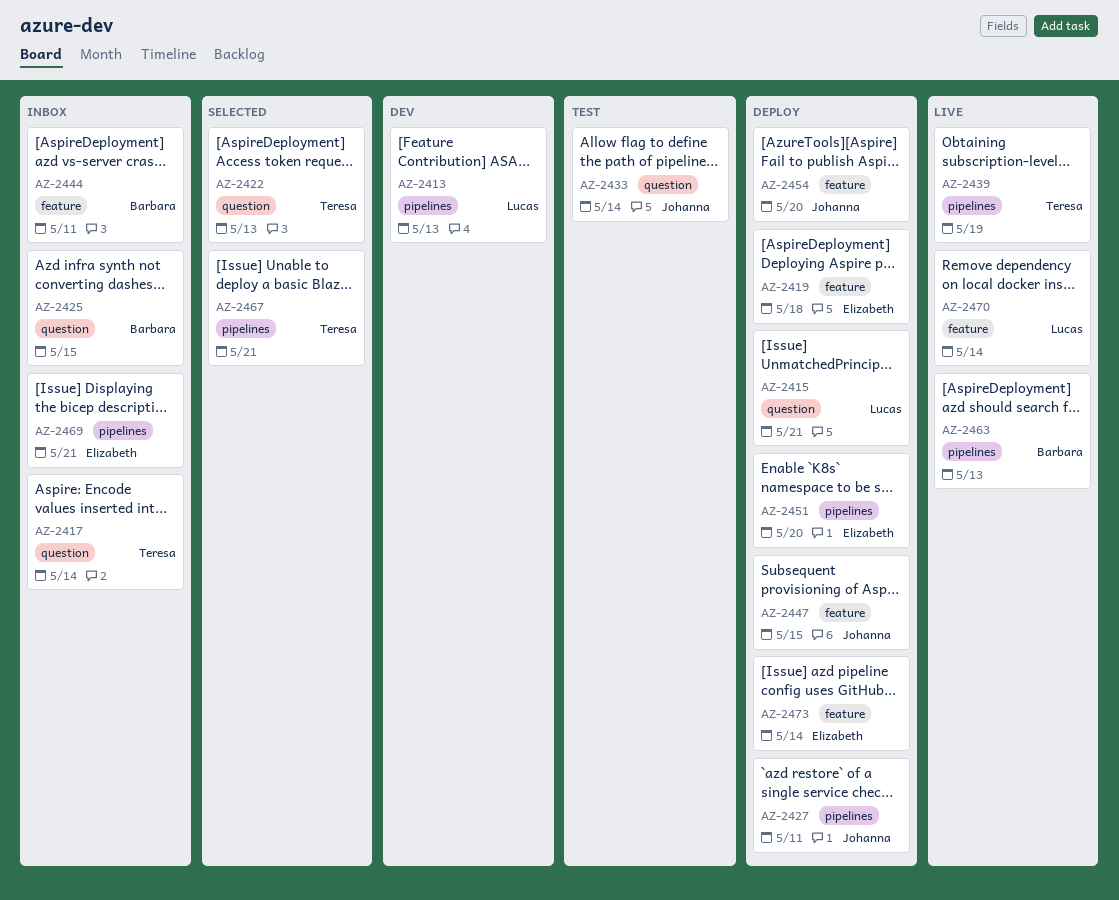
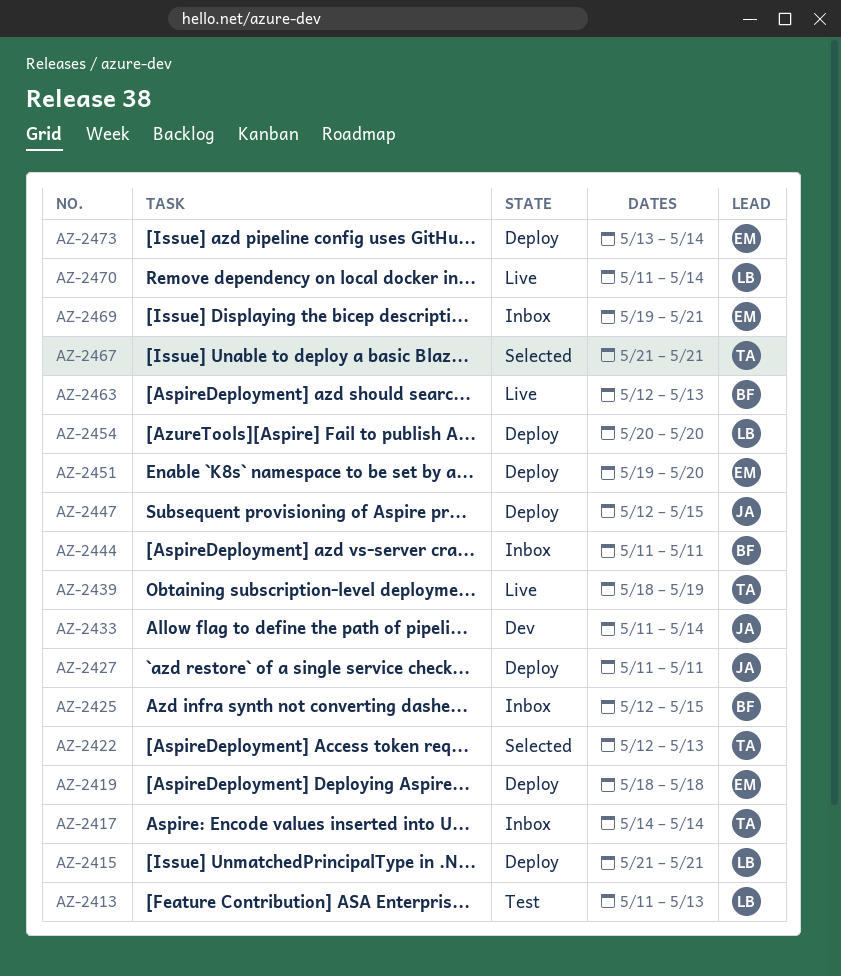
AZ-2413, status: Dev -> Test
AZ-2433, status: Test -> Dev
AZ-2454, owner: Johanna -> Lucas

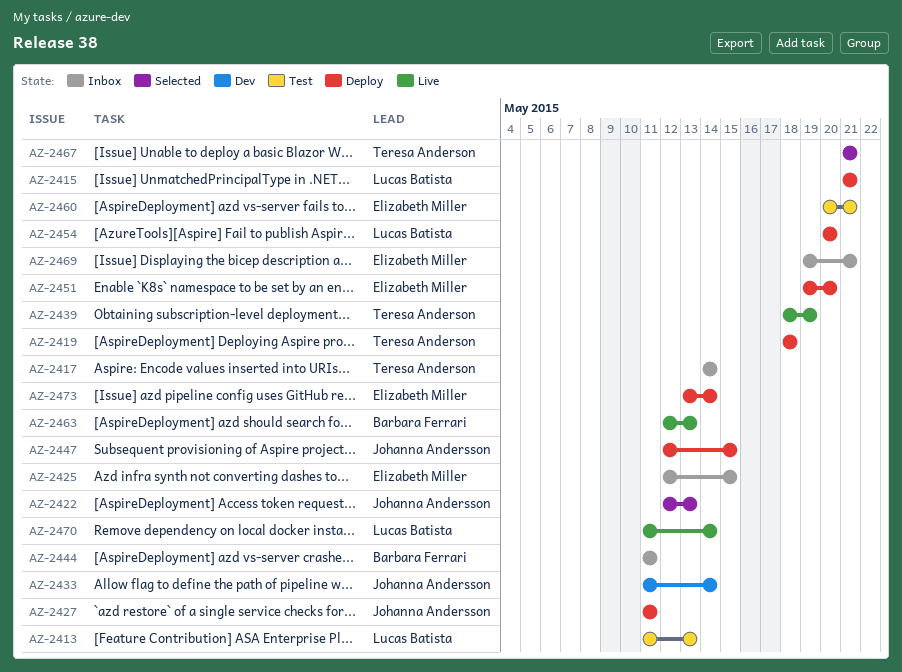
AZ-2419, owner: Elizabeth Miller -> Teresa Anderson
AZ-2422, owner: Teresa Anderson -> Johanna Andersson
AZ-2425, owner: Barbara Ferrari -> Elizabeth Miller
AZ-2460: none -> present

